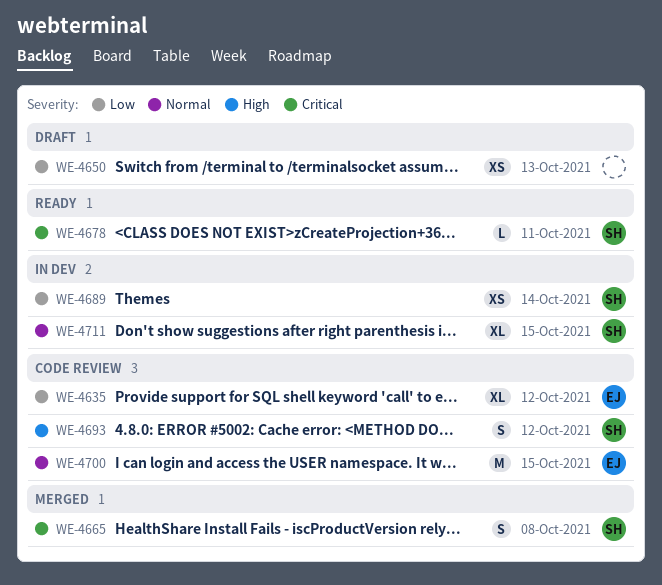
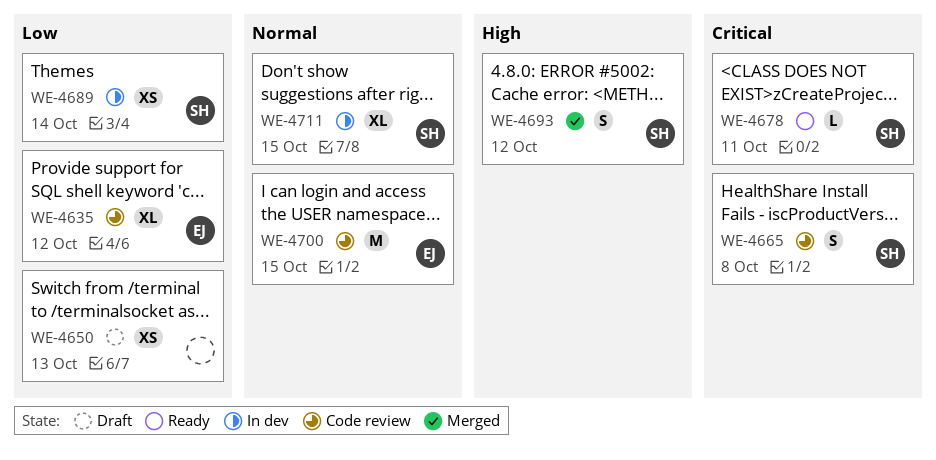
WE-4665, status: Merged -> Code review
WE-4693, status: Code review -> Merged

